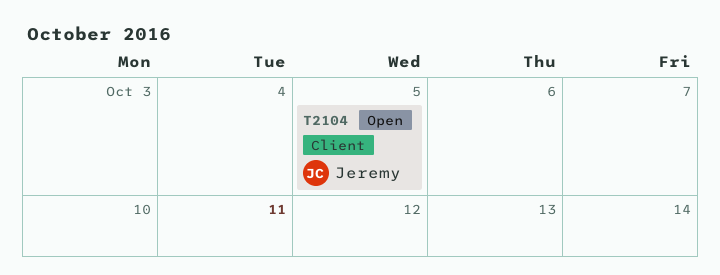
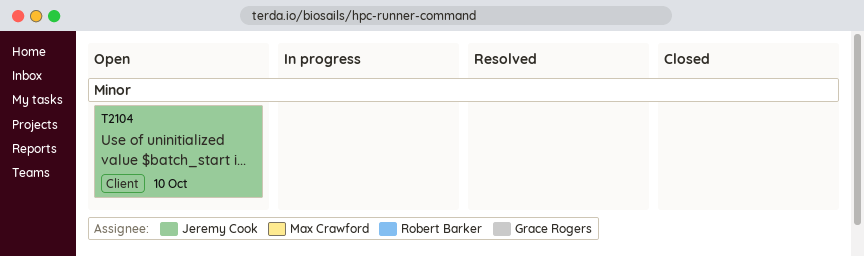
T2104, due: Oct 5 -> Oct 10

